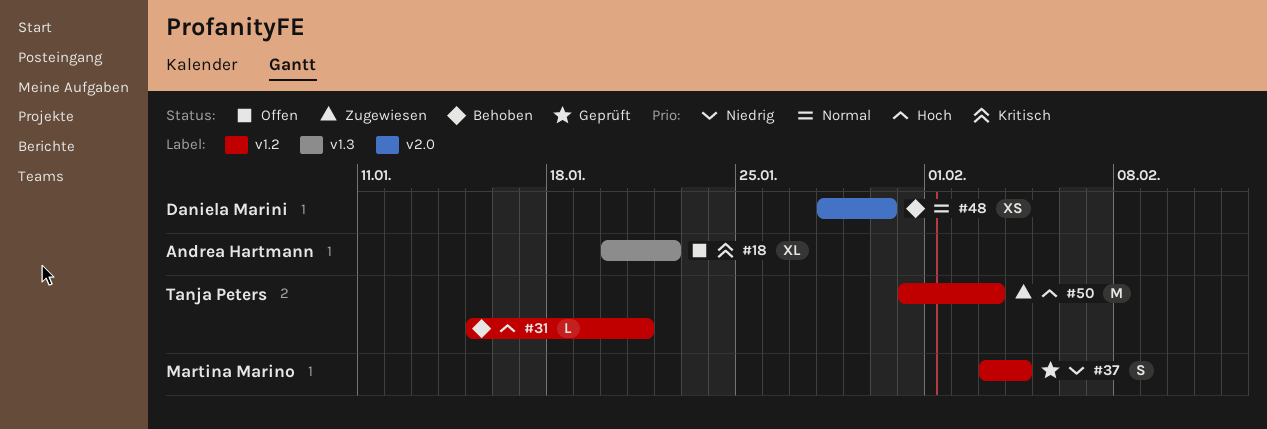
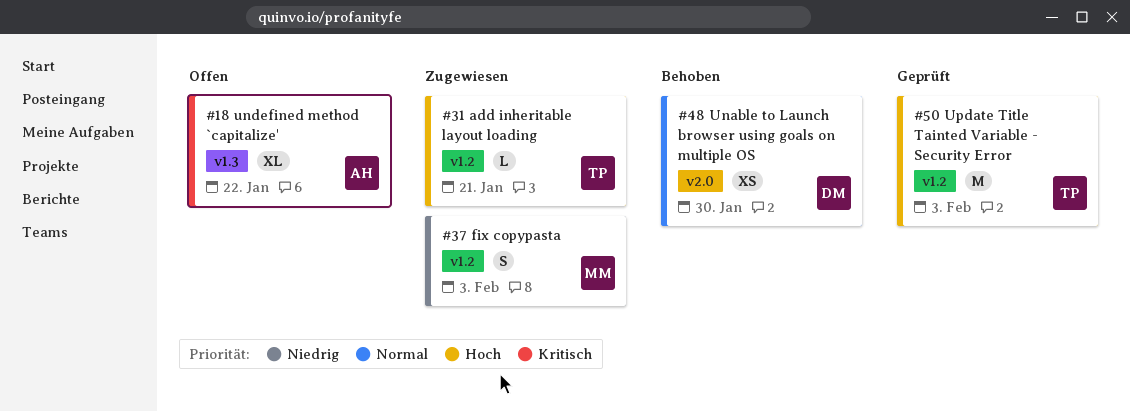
#31, status: Behoben -> Zugewiesen
#37, status: Geprüft -> Zugewiesen
#37, due: Feb 4 -> Feb 3
#50, status: Zugewiesen -> Geprüft

